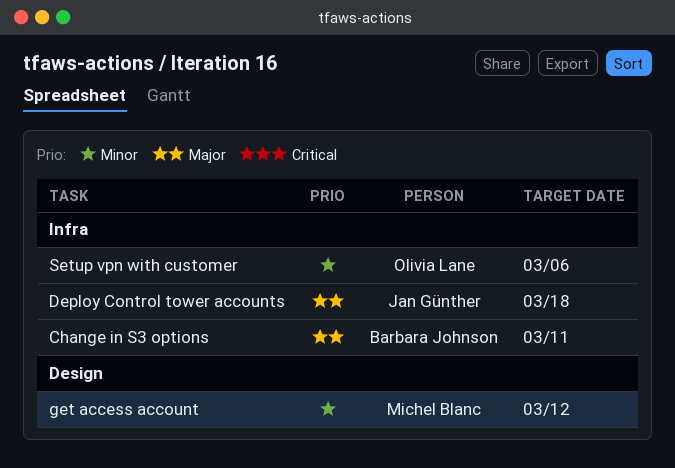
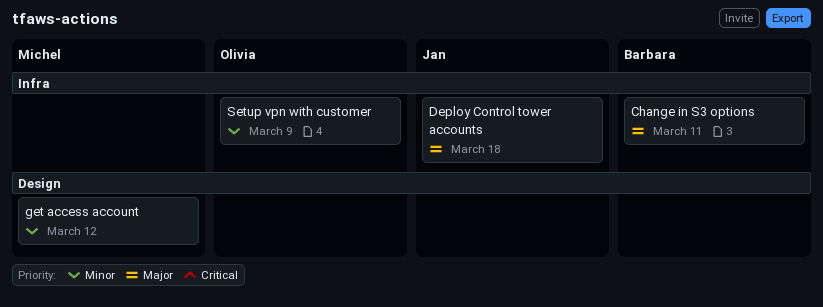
Setup vpn with customer, due: Mar 6 -> Mar 9

